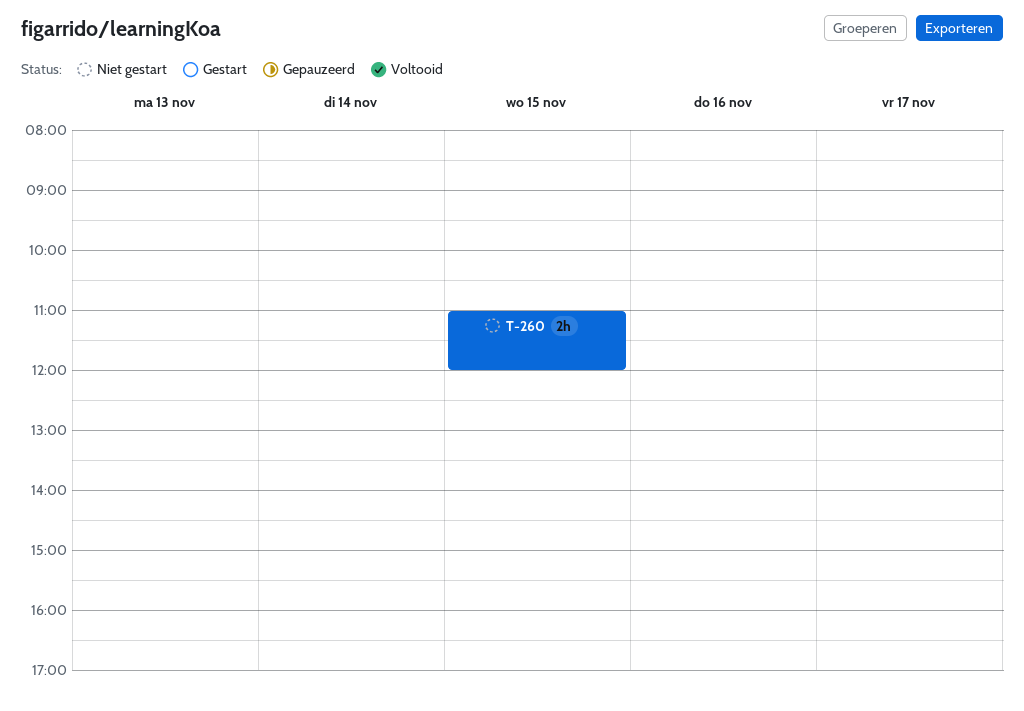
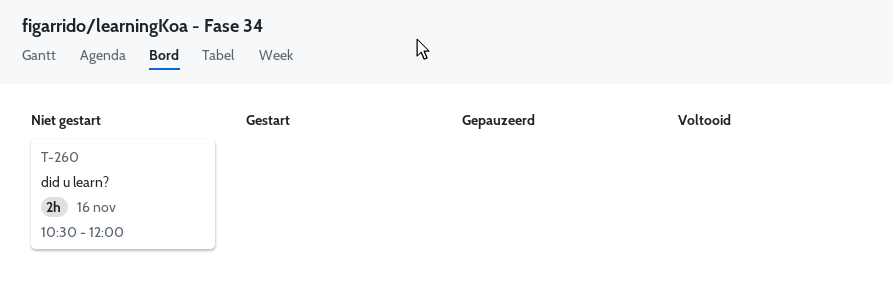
T-260, day: Nov 15 -> Nov 16
T-260, begins: 11:00 -> 10:30

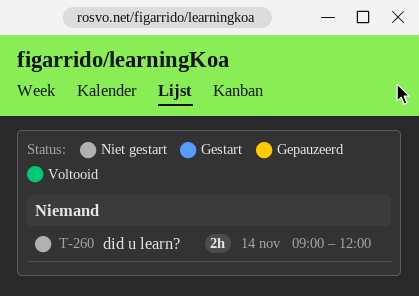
T-260, day: Nov 16 -> Nov 14
T-260, begins: 10:30 -> 09:00

